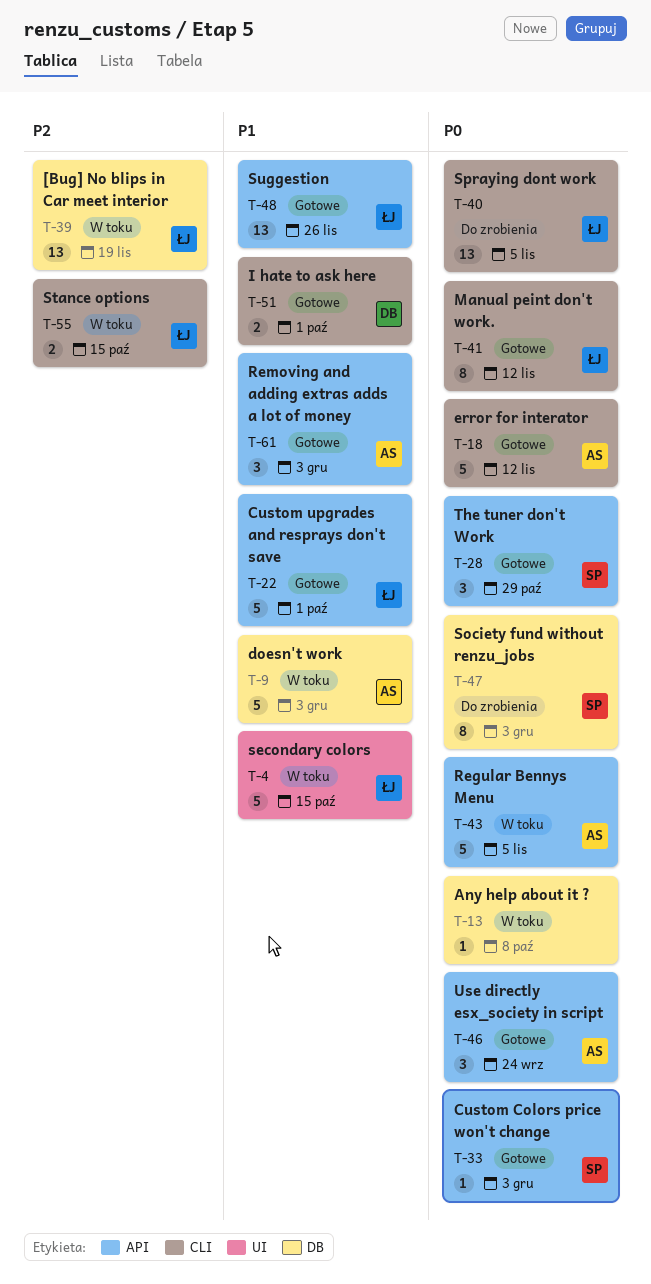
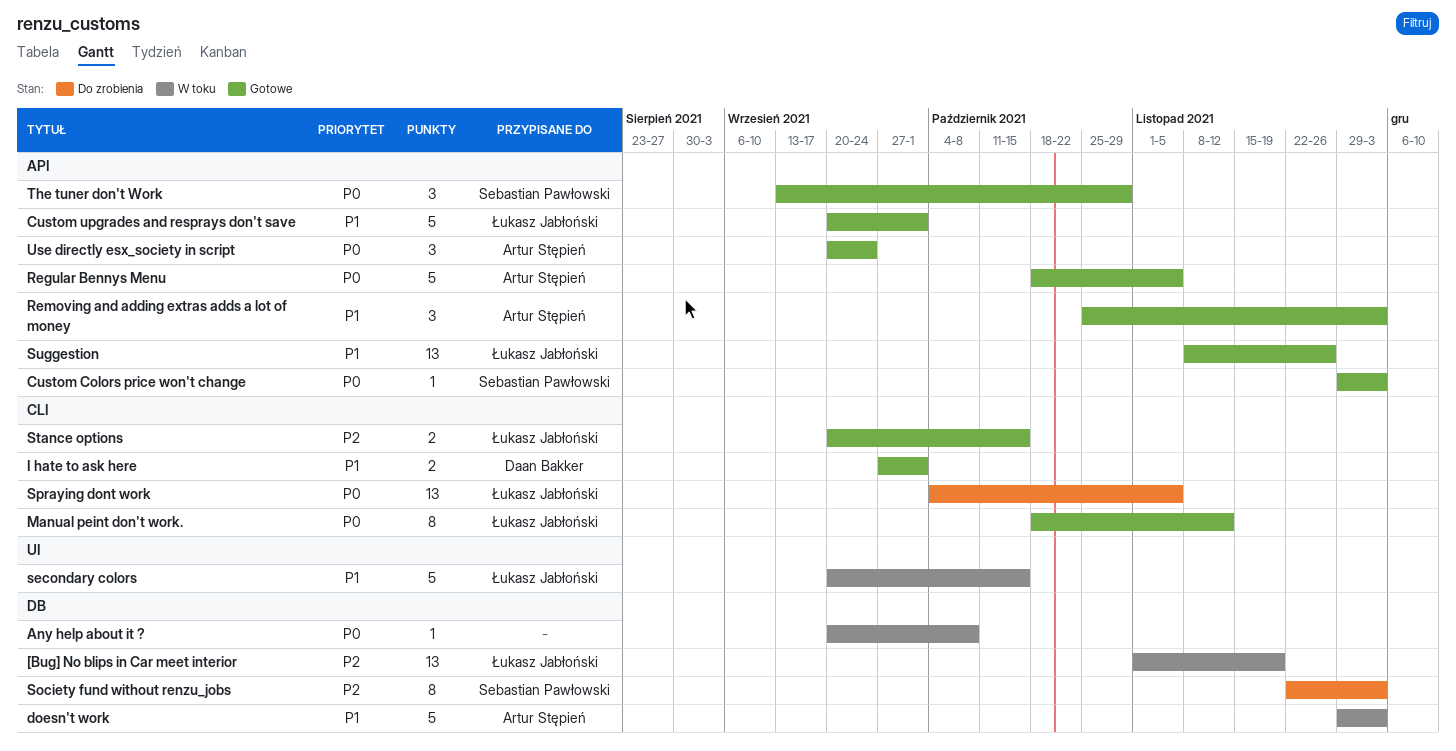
error for interator: present -> none
Regular Bennys Menu, status: W toku -> Gotowe
Society fund without renzu_jobs, priority: P0 -> P2
Stance options, status: W toku -> Gotowe

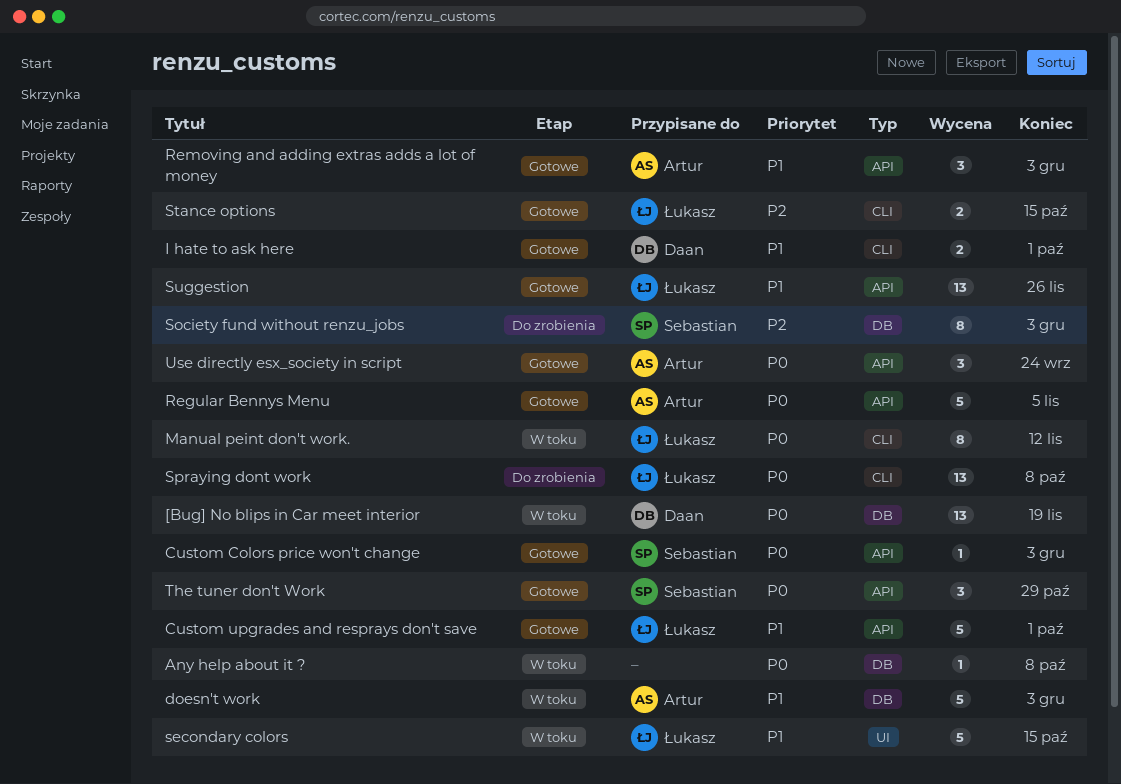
[Bug] No blips in Car meet interior, owner: Łukasz Jabłoński -> Daan Bakker
[Bug] No blips in Car meet interior, priority: P2 -> P0
Manual peint don't work., status: Gotowe -> W toku
Spraying dont work, due: Nov 5 -> Oct 8

